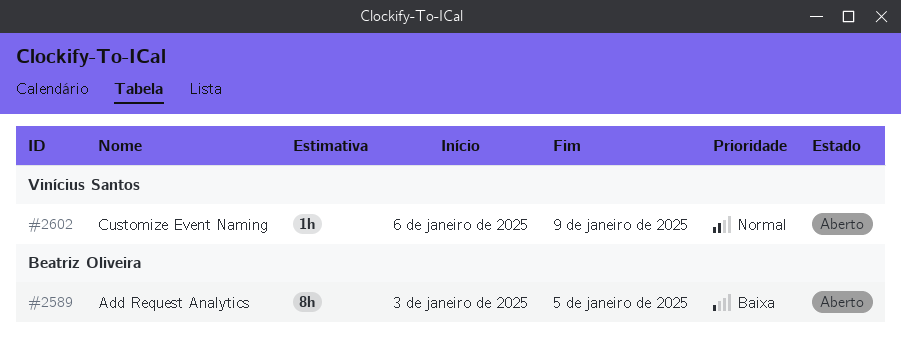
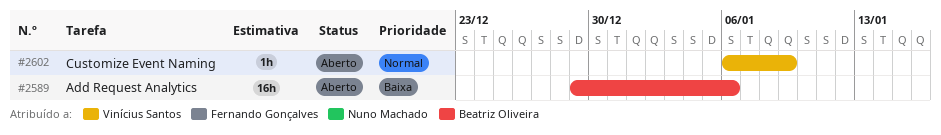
#2589, estimate: 8h -> 16h
#2589, start: Jan 3 -> Dec 29
#2589, due: Jan 5 -> Jan 6

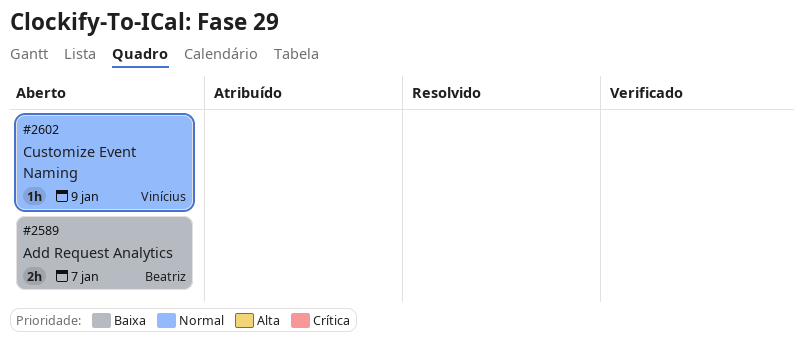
#2589, estimate: 16h -> 2h
#2589, due: Jan 6 -> Jan 7

